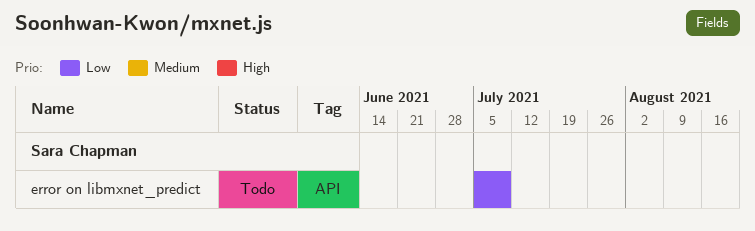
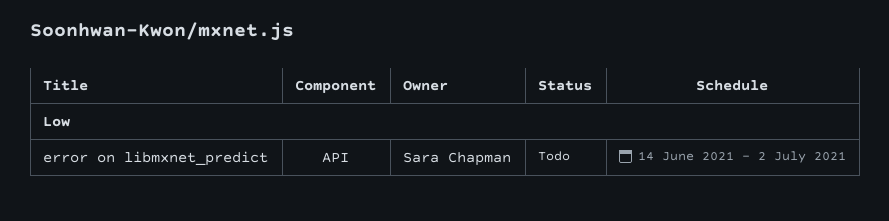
error on libmxnet_predict, start: Jul 5 -> Jun 14
error on libmxnet_predict, due: Jul 9 -> Jul 2

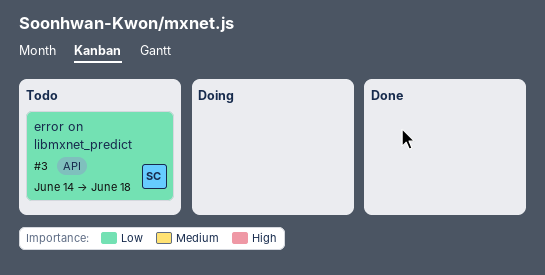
error on libmxnet_predict, due: Jul 2 -> Jun 18

